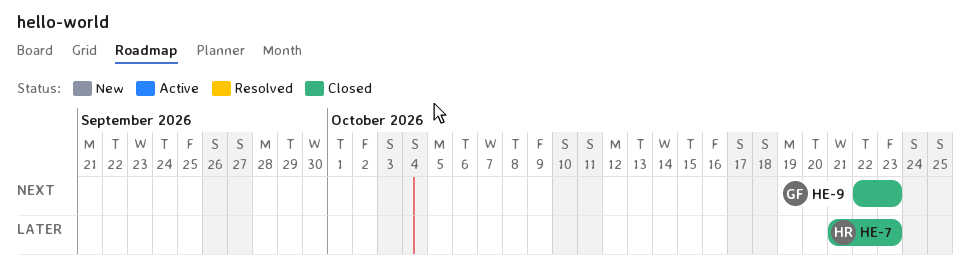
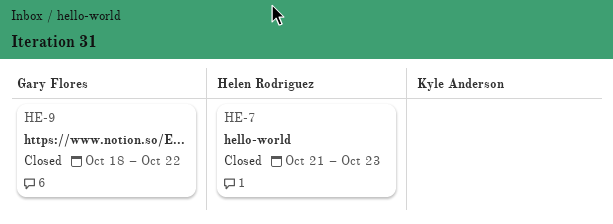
HE-9, start: Oct 22 -> Oct 18
HE-9, due: Oct 23 -> Oct 22

